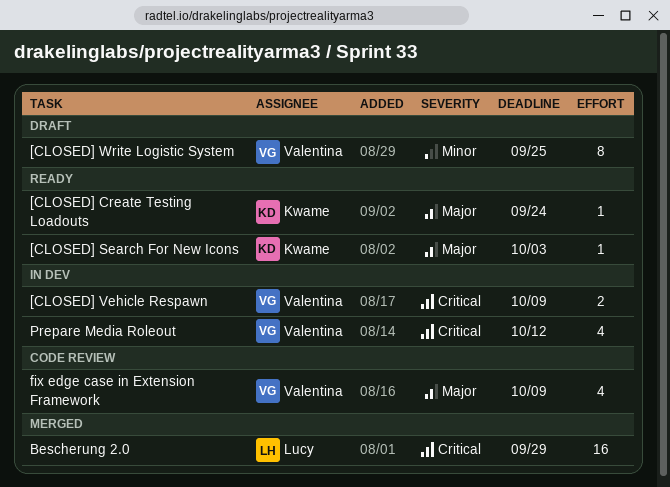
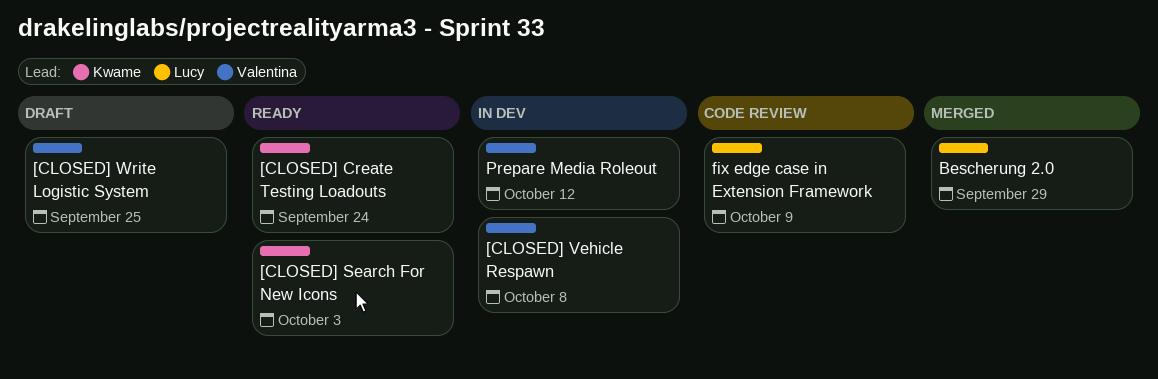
[CLOSED] Vehicle Respawn, due: Oct 9 -> Oct 8
fix edge case in Extension Framework, owner: Valentina -> Lucy

